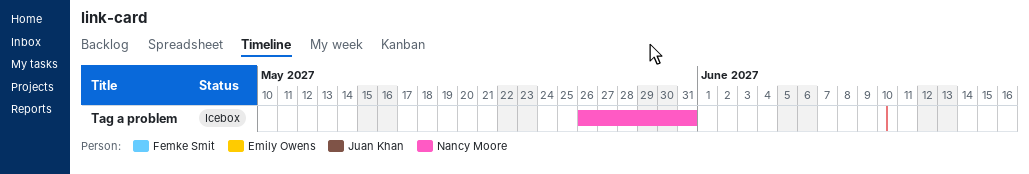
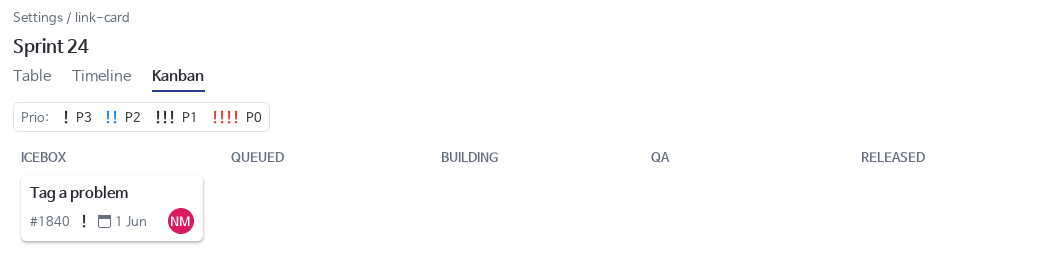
Tag a problem, due: May 31 -> Jun 1

